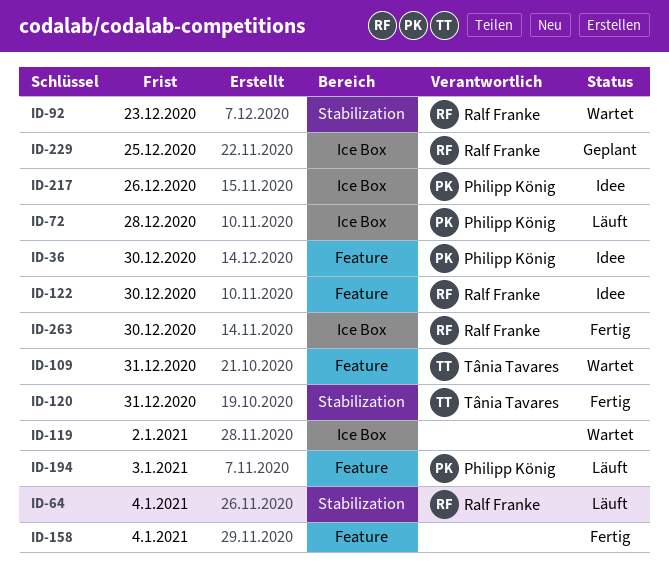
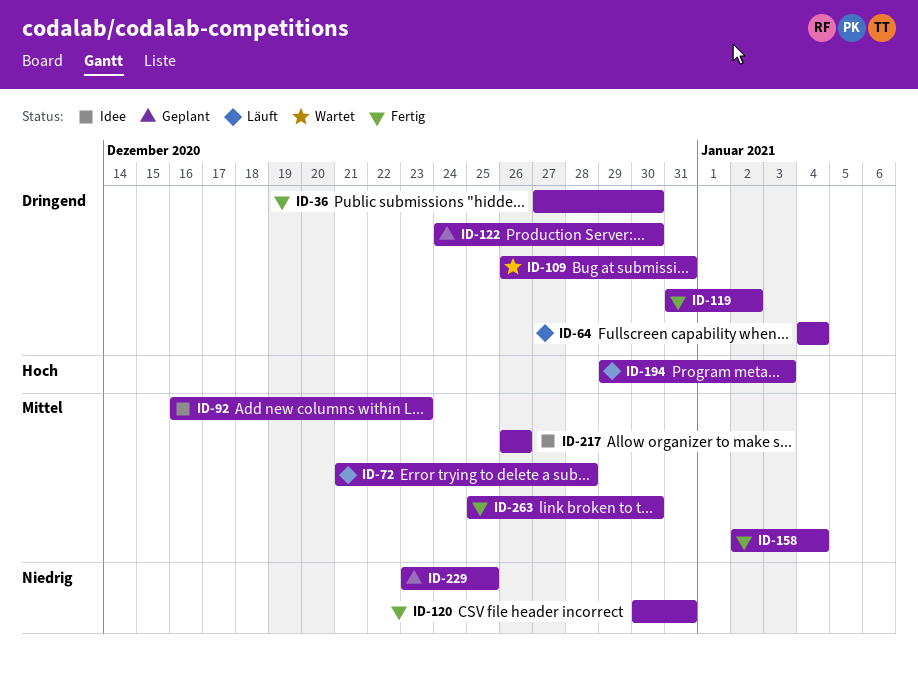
ID-36, status: Idee -> Fertig
ID-92, status: Wartet -> Idee
ID-119, status: Wartet -> Fertig
ID-122, status: Idee -> Geplant

